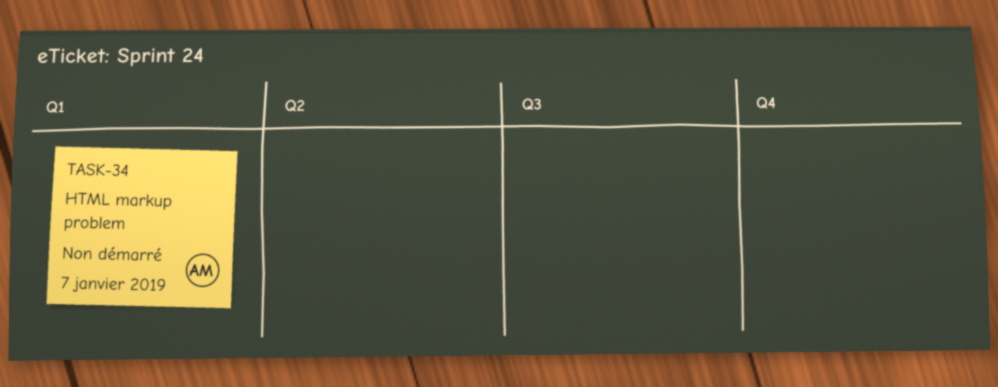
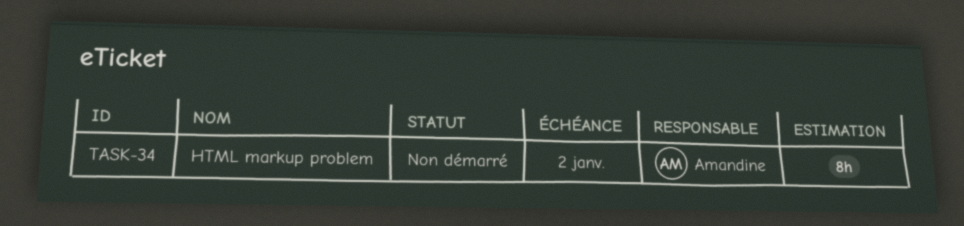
TASK-34, due: Jan 7 -> Jan 2

